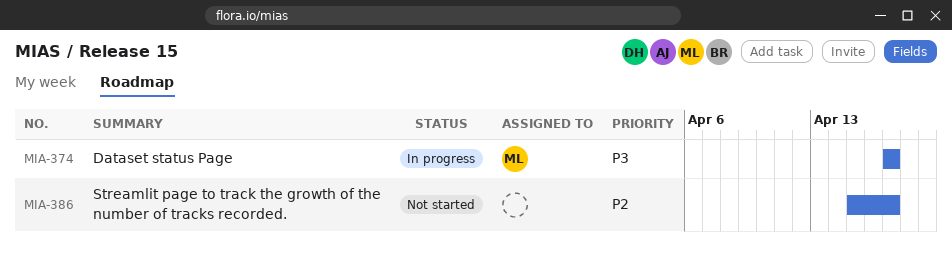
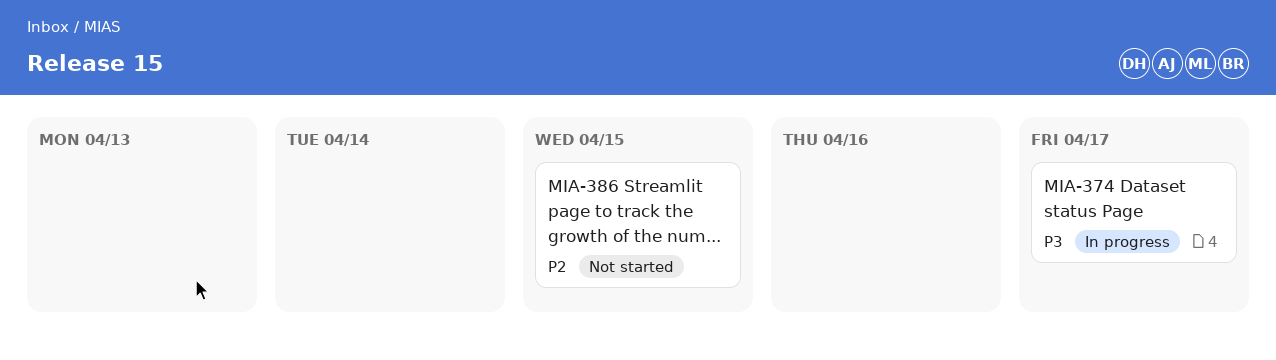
MIA-386, due: Apr 17 -> Apr 15

